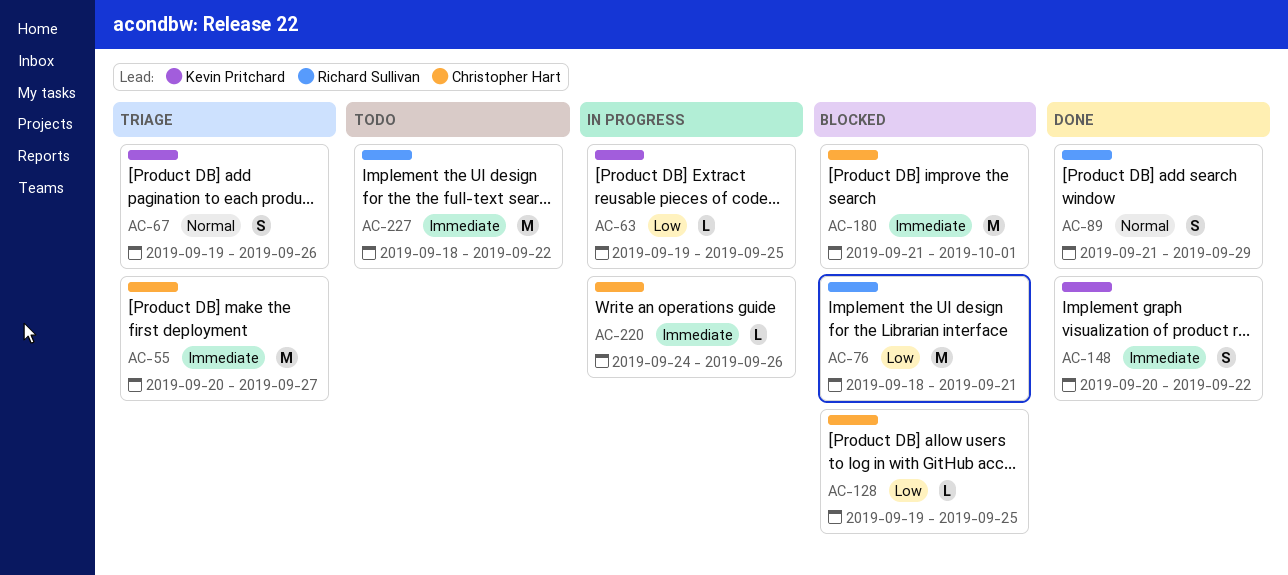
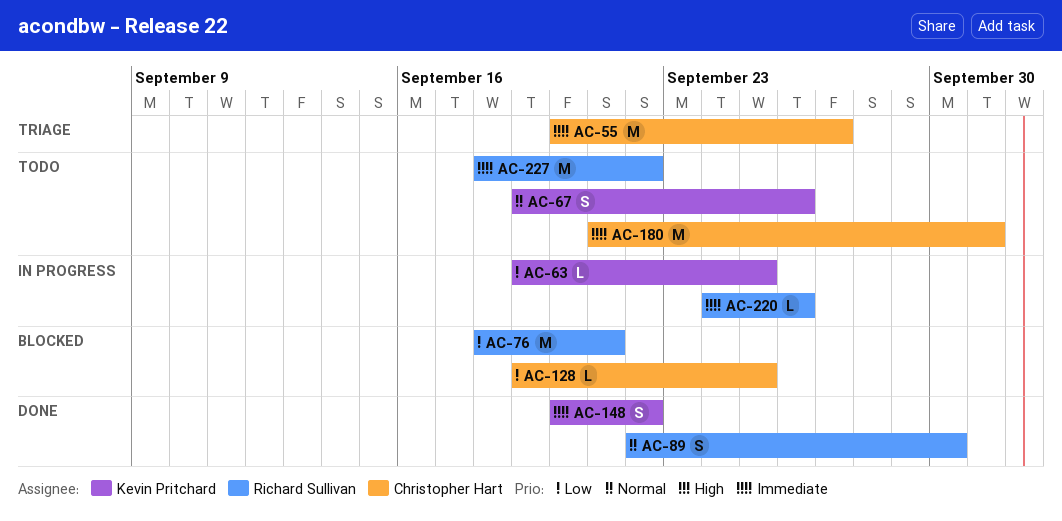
AC-67, status: Triage -> Todo
AC-89, start: Sep 21 -> Sep 22
AC-89, due: Sep 29 -> Sep 30
AC-180, status: Blocked -> Todo
AC-220, owner: Christopher Hart -> Richard Sullivan

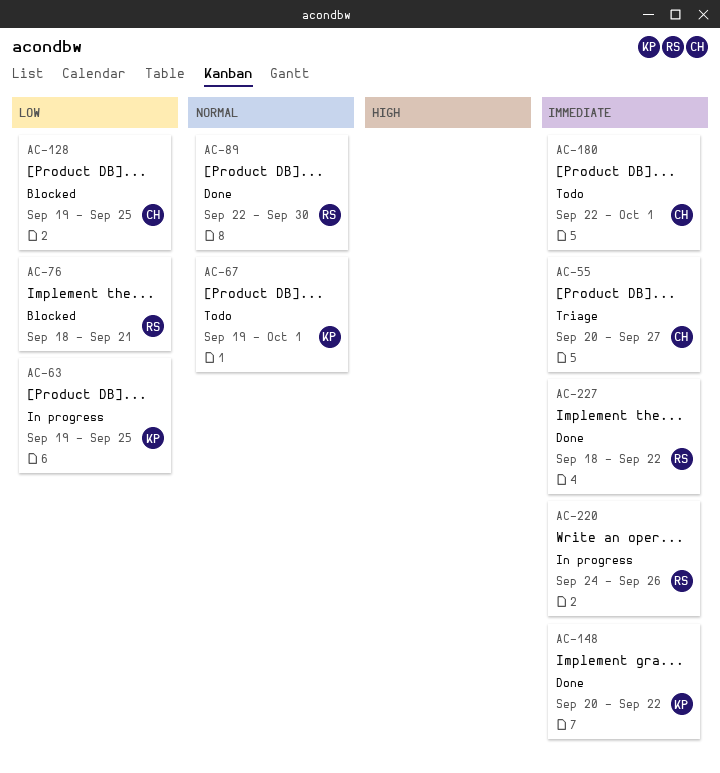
AC-67, due: Sep 26 -> Oct 1
AC-180, start: Sep 21 -> Sep 22
AC-227, status: Todo -> Done

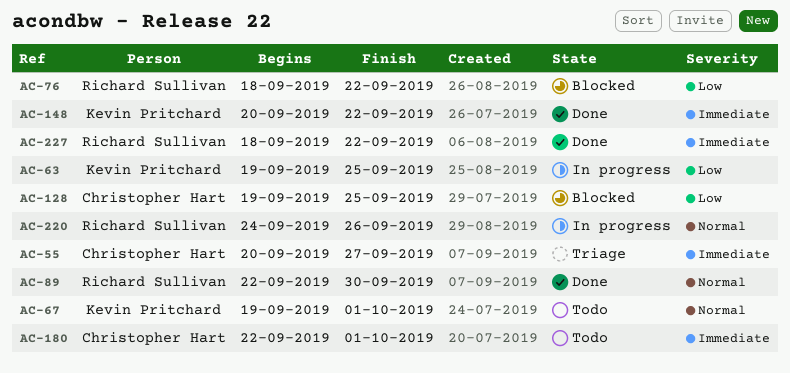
AC-76, due: Sep 21 -> Sep 22
AC-220, priority: Immediate -> Normal

